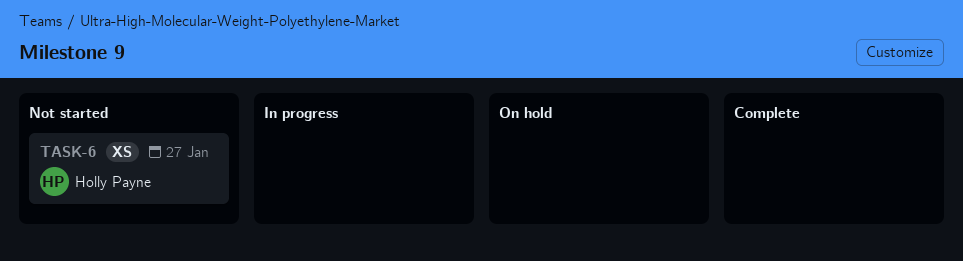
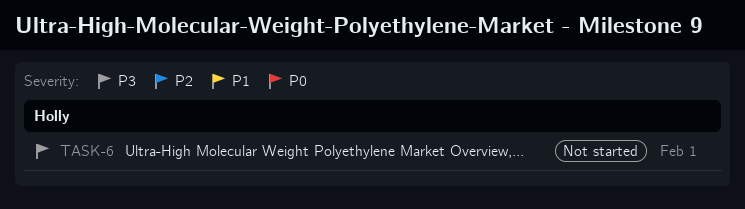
TASK-6, due: Jan 27 -> Feb 1

